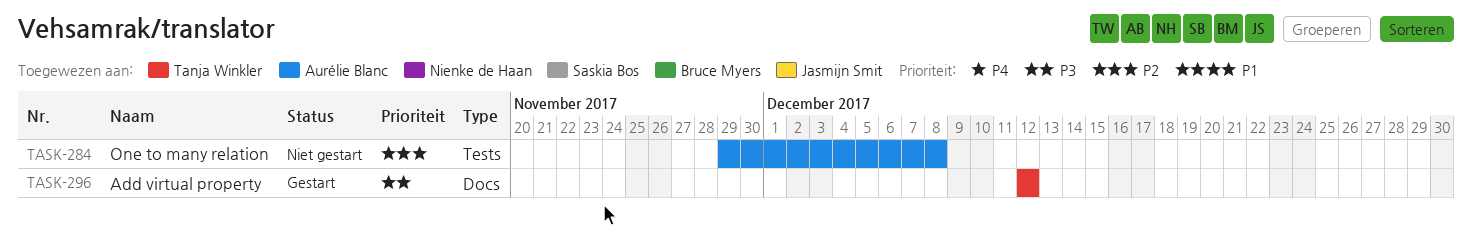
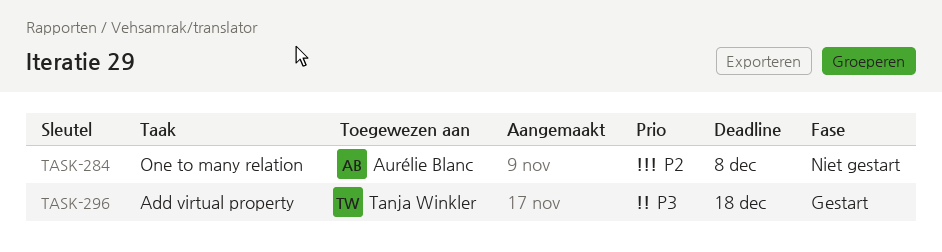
TASK-296, due: Dec 12 -> Dec 18

